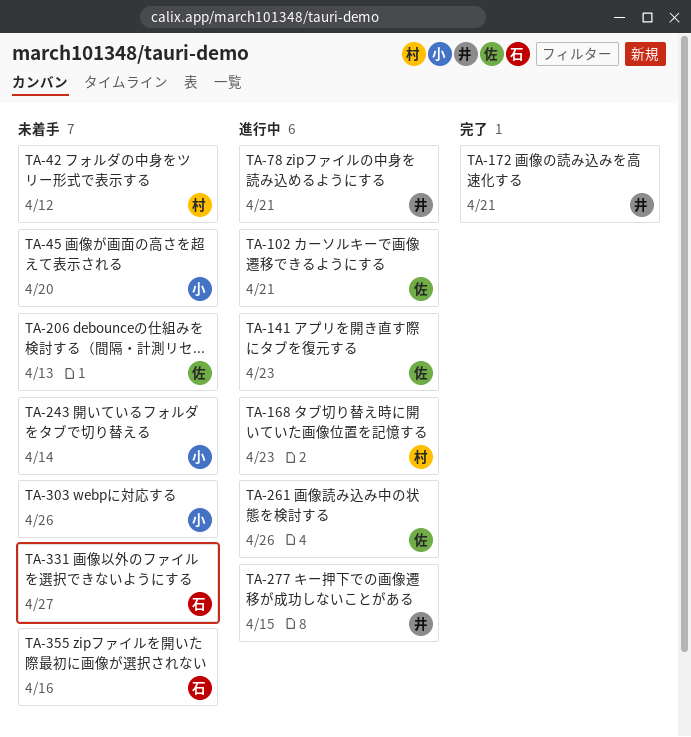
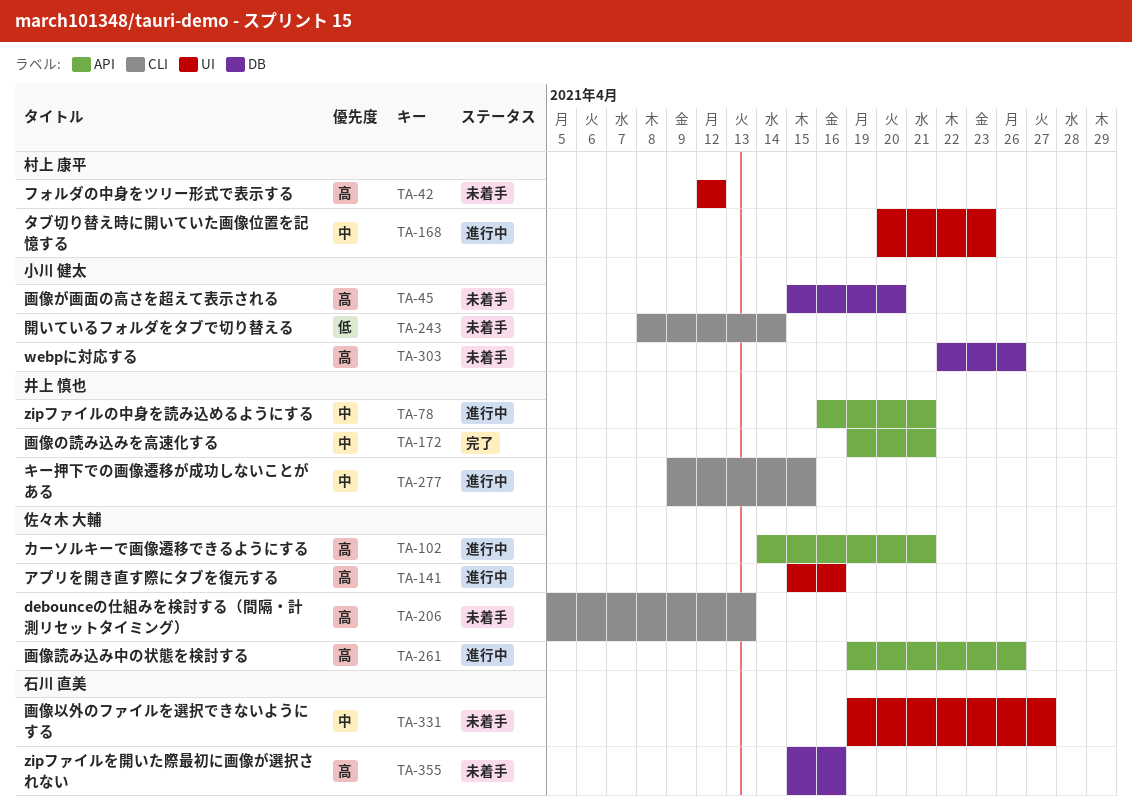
TA-141, due: Apr 23 -> Apr 16

